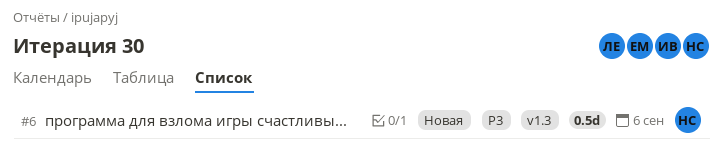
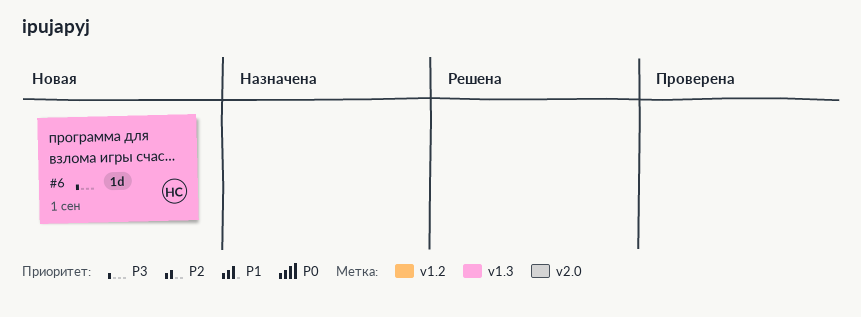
#6, estimate: 0.5d -> 1d
#6, due: Sep 6 -> Sep 1

